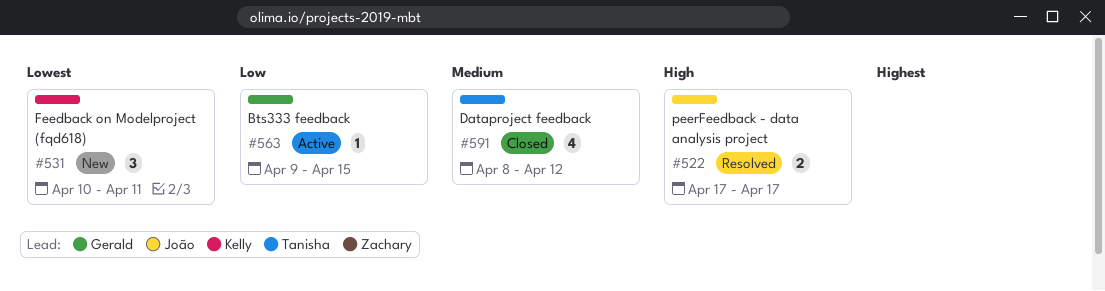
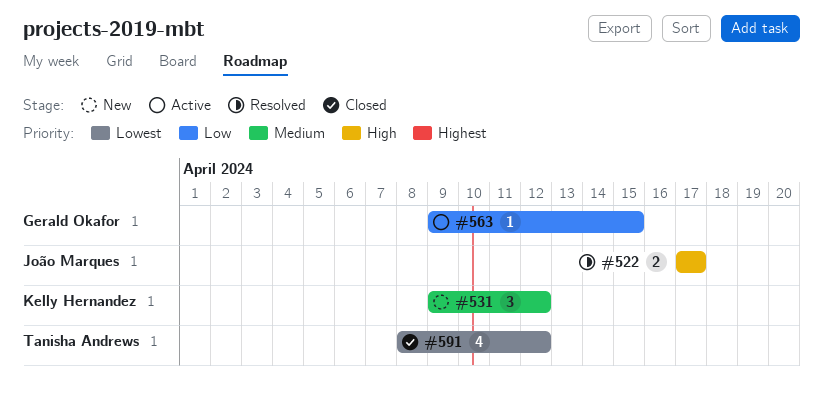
#531, priority: Lowest -> Medium
#531, start: Apr 10 -> Apr 9
#531, due: Apr 11 -> Apr 12
#591, priority: Medium -> Lowest

